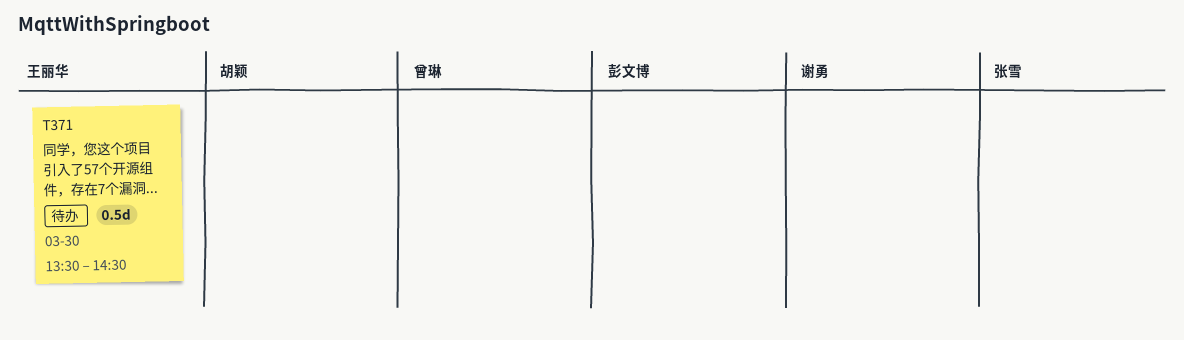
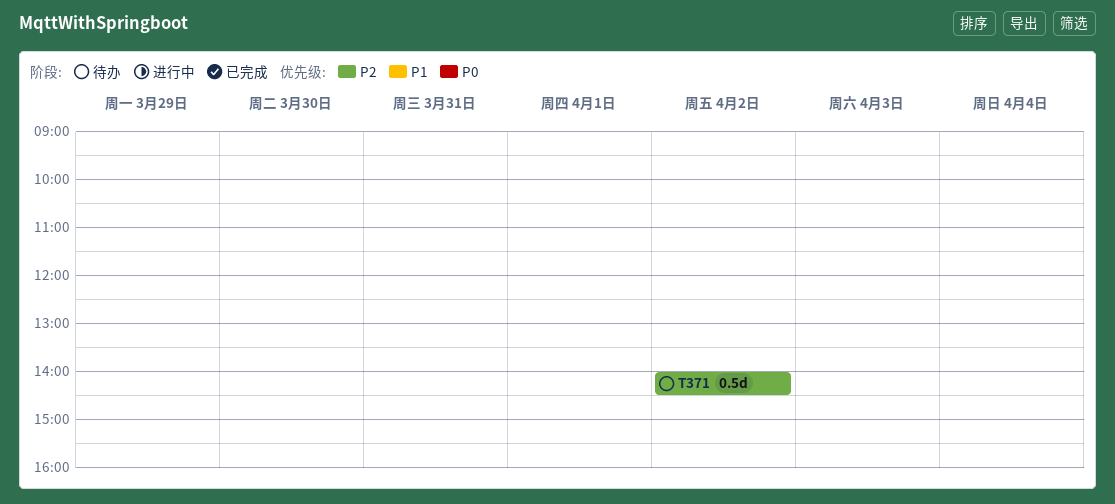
T371, day: Mar 30 -> Apr 2
T371, begins: 13:30 -> 14:00

